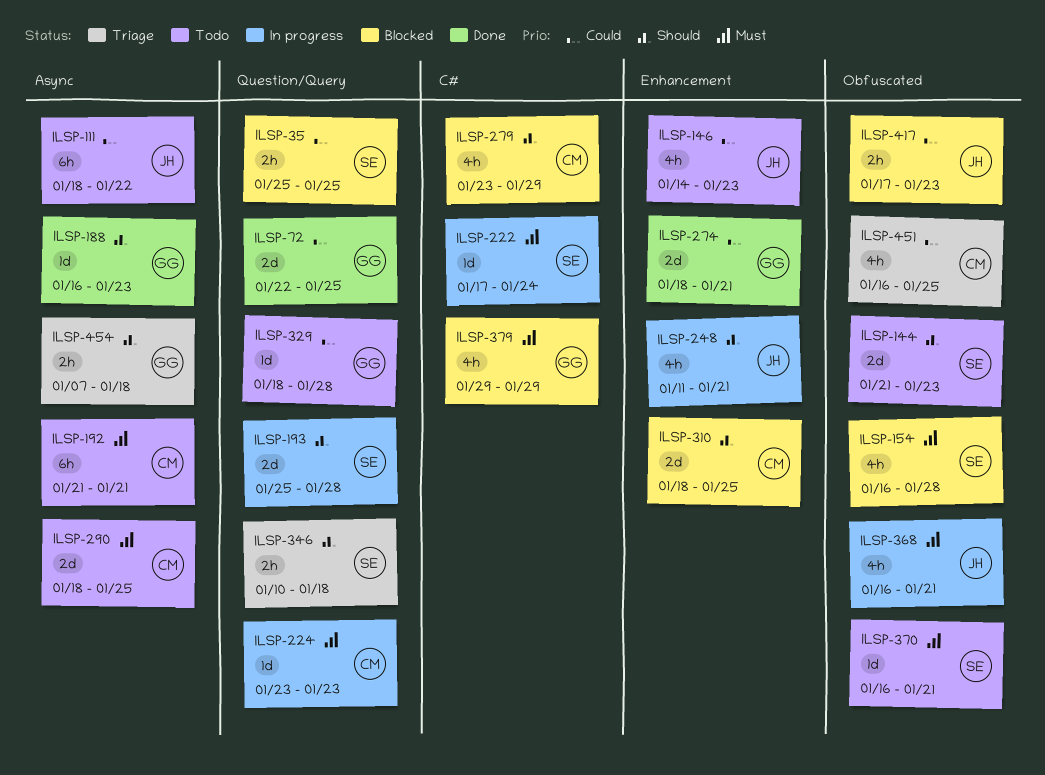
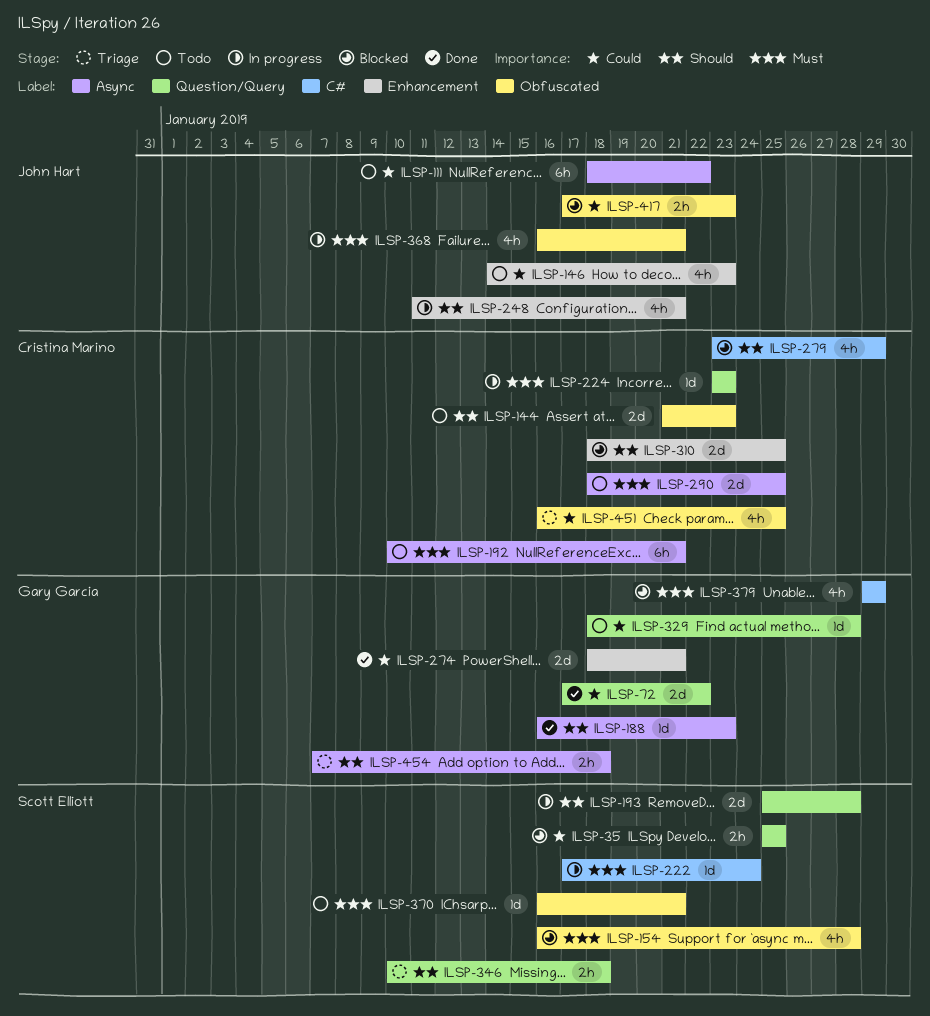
ILSP-72, start: Jan 22 -> Jan 17
ILSP-72, due: Jan 25 -> Jan 22
ILSP-144, owner: Scott Elliott -> Cristina Marino
ILSP-192, start: Jan 21 -> Jan 10

